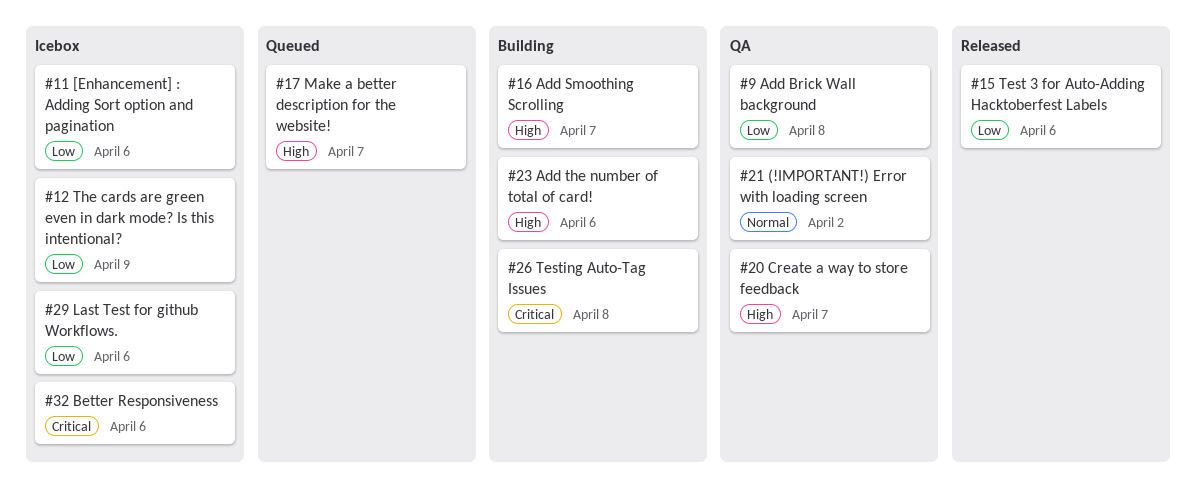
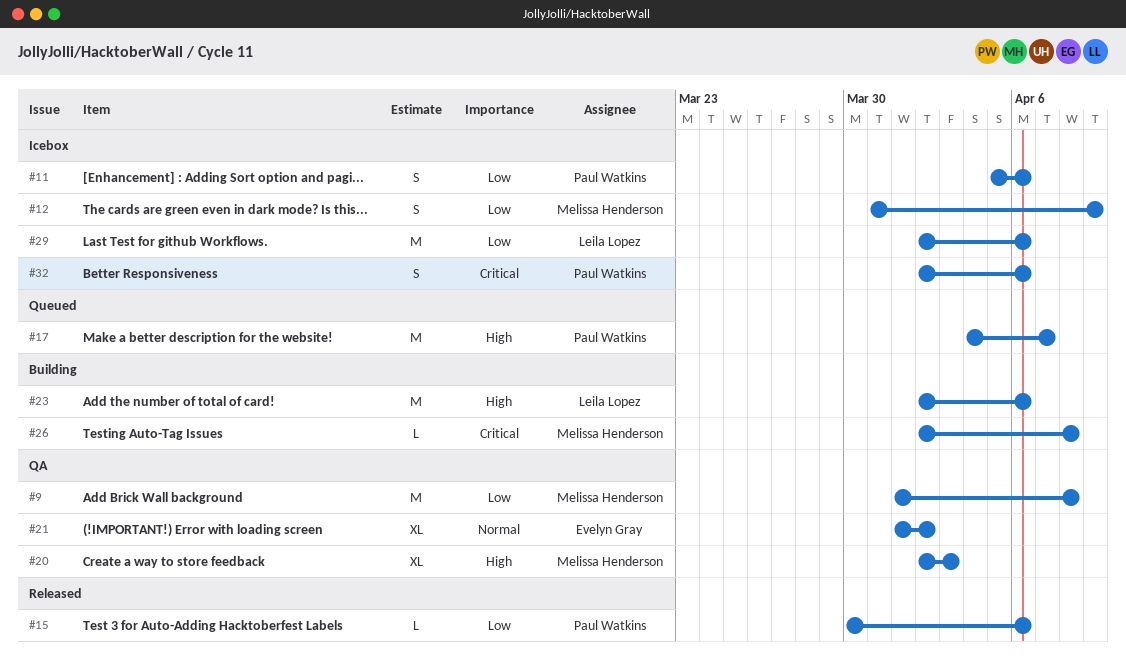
#16: present -> none
#20, due: Apr 7 -> Apr 3

